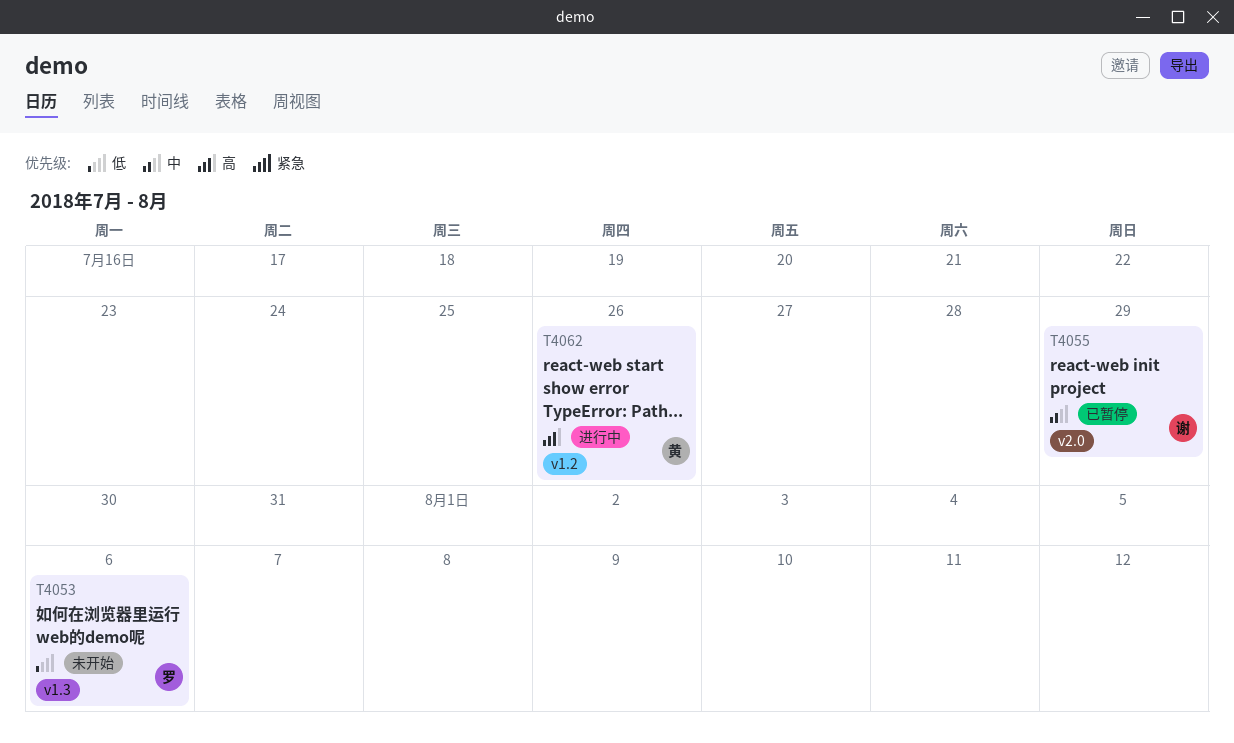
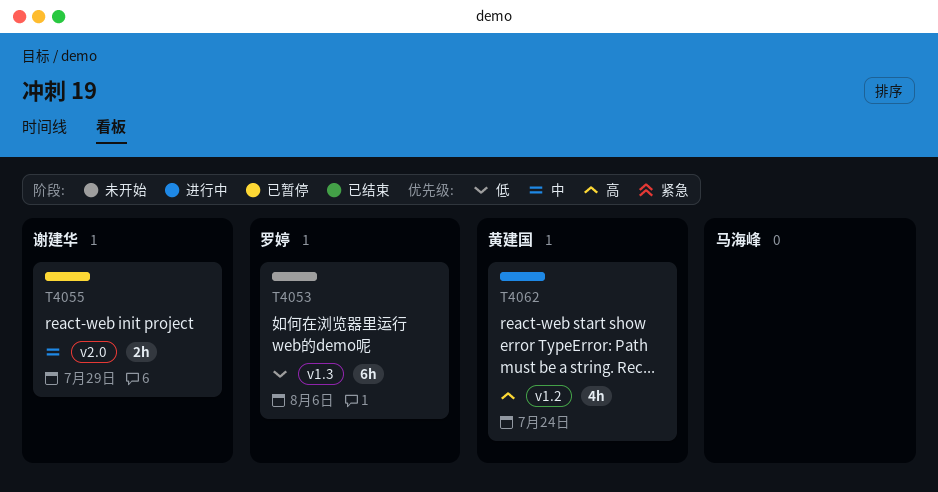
T4062, due: Jul 26 -> Jul 24

